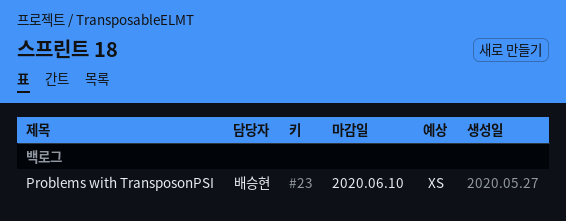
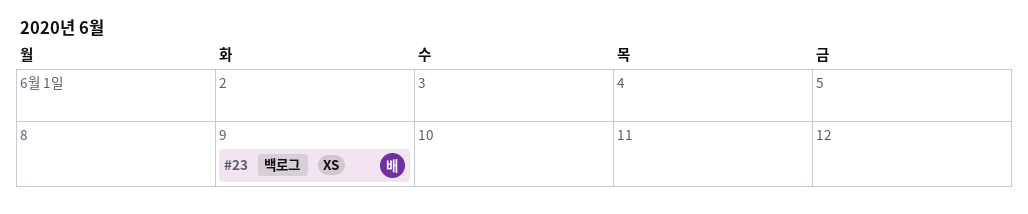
#23, due: Jun 10 -> Jun 9

